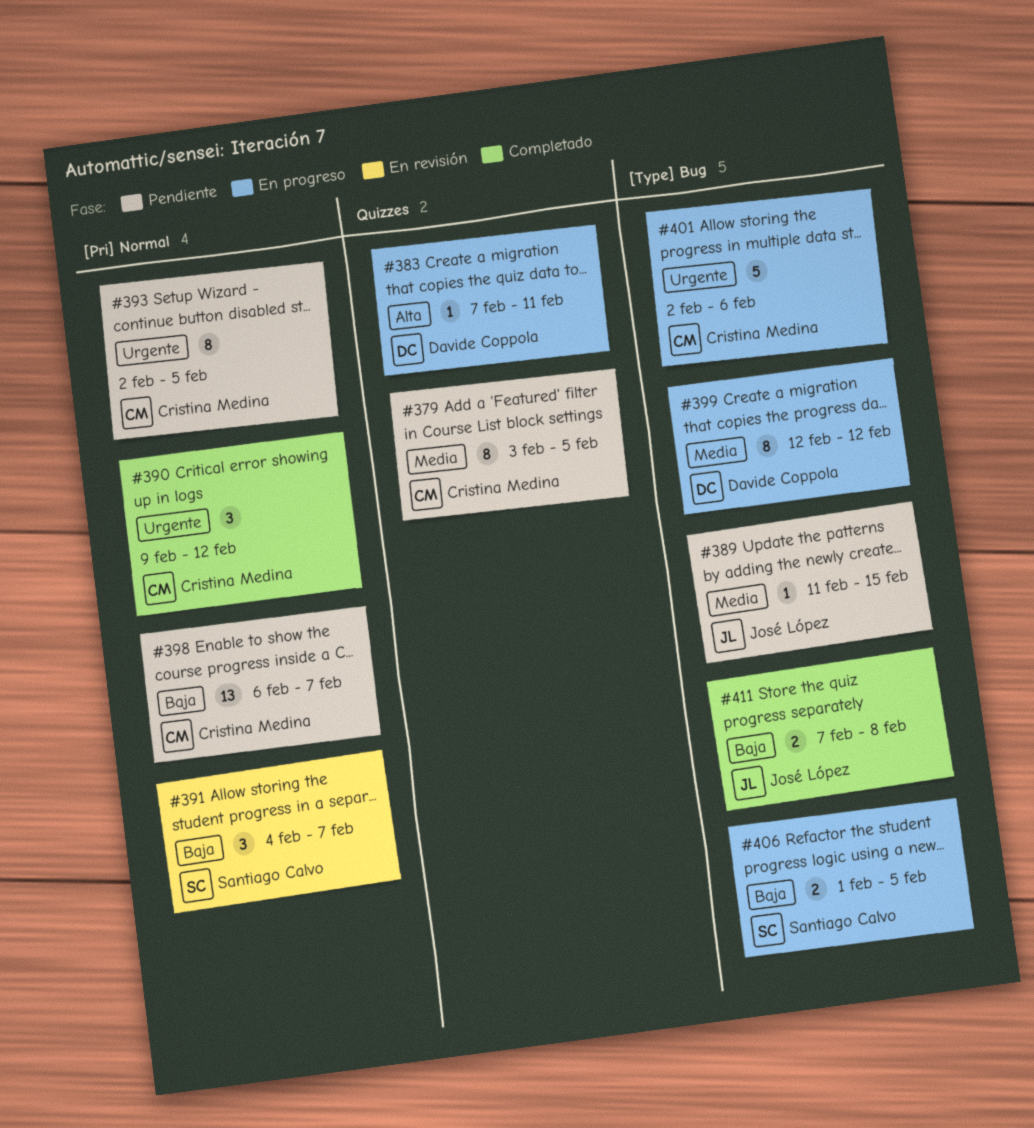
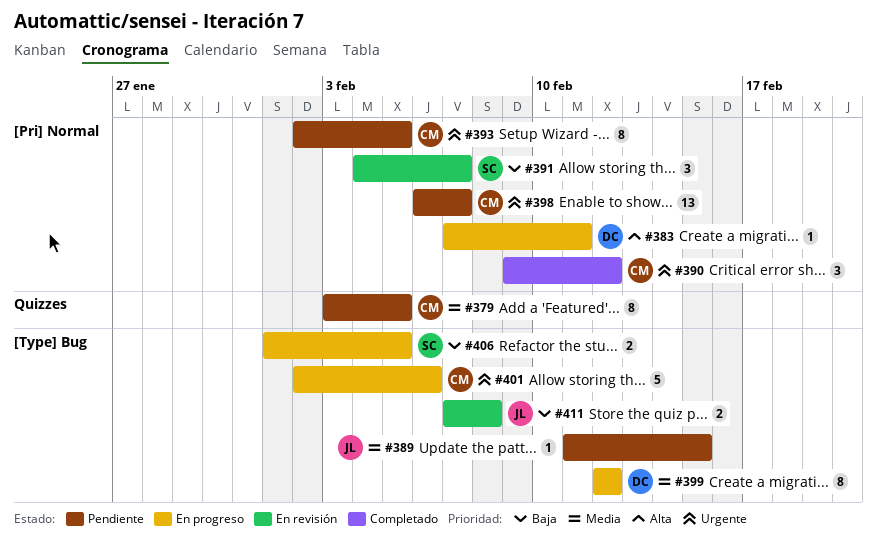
#383, label: Quizzes -> [Pri] Normal
#398, priority: Baja -> Urgente
#411, status: Completado -> En revisión

